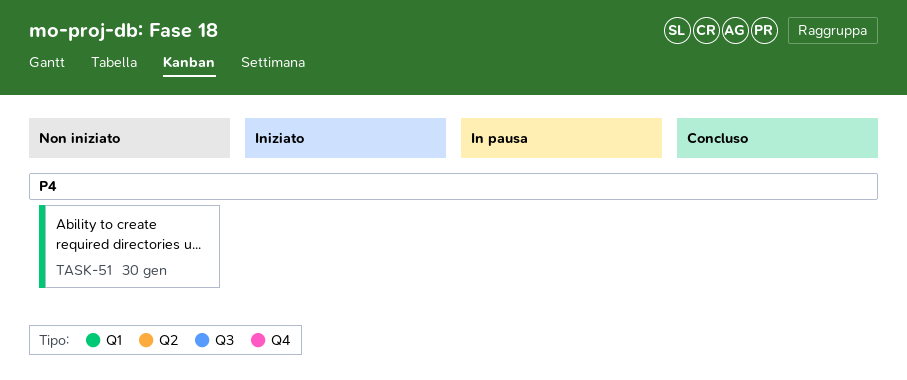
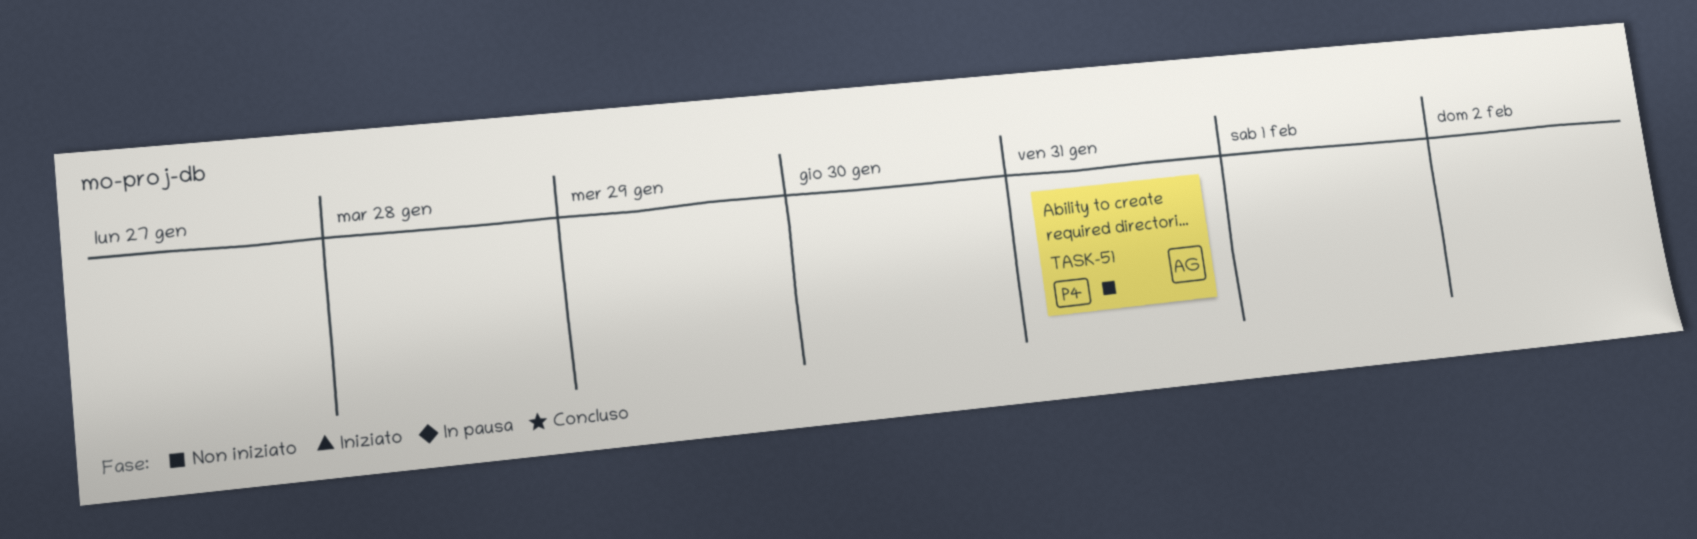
TASK-51, due: Jan 30 -> Jan 31

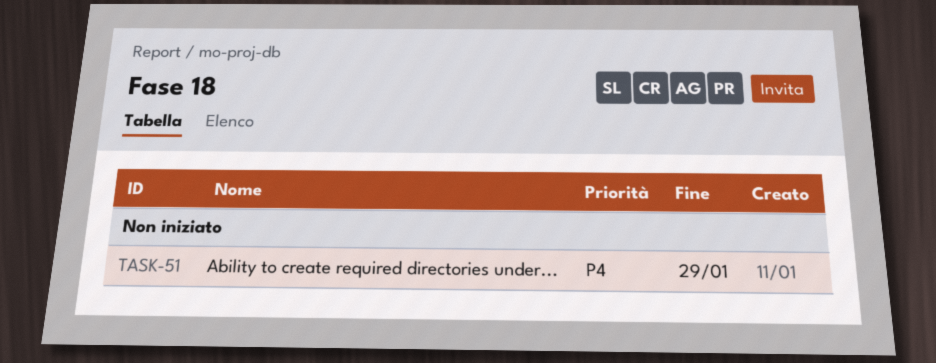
TASK-51, due: Jan 31 -> Jan 29

